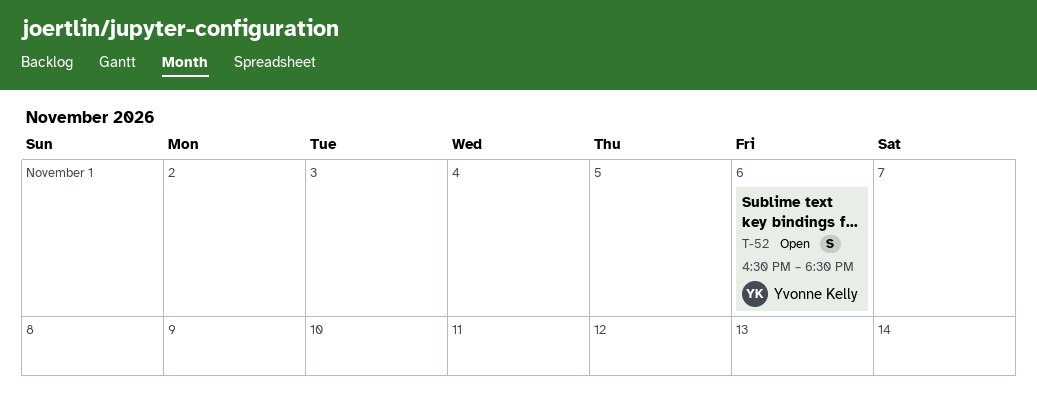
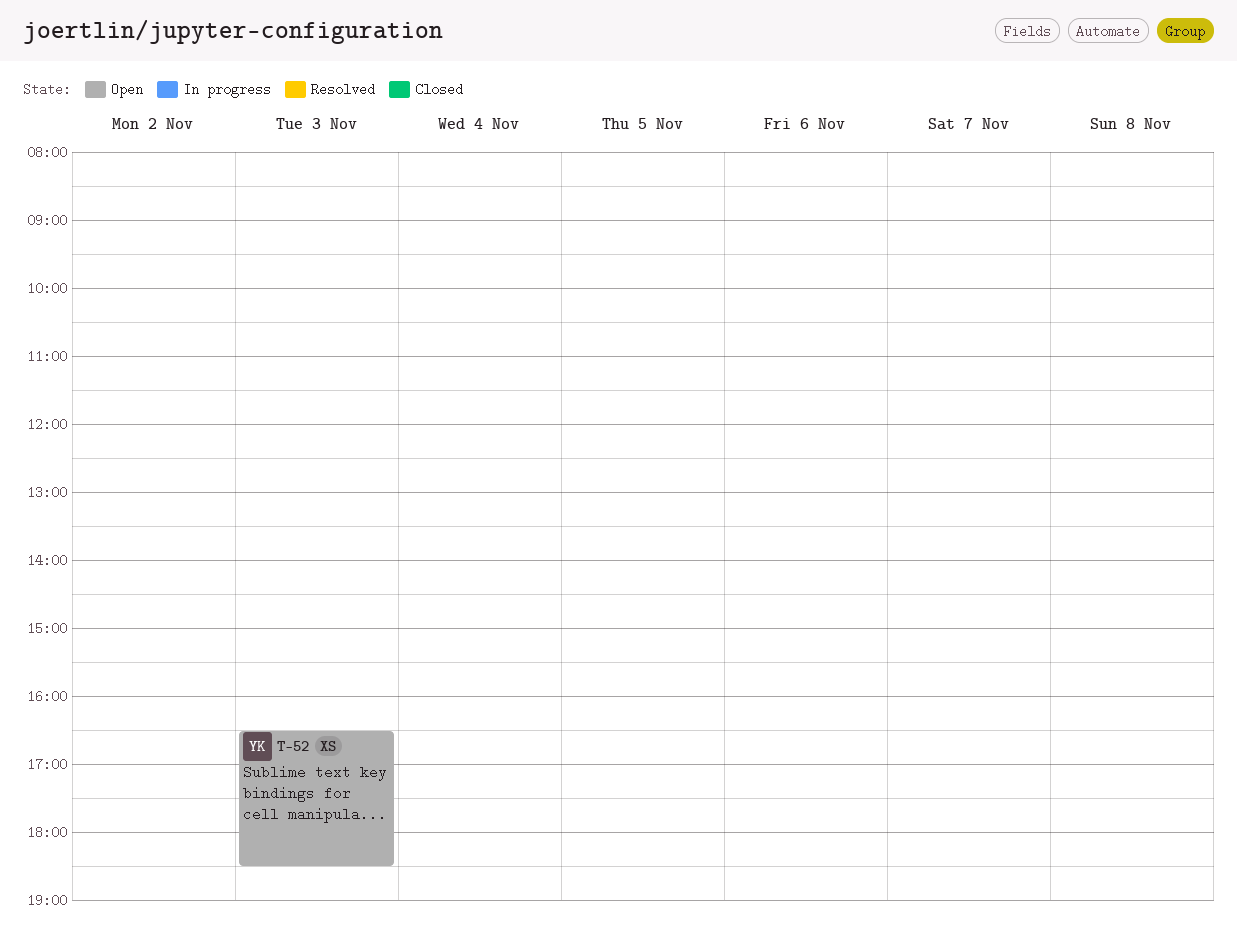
T-52, estimate: S -> XS
T-52, day: Nov 6 -> Nov 3

